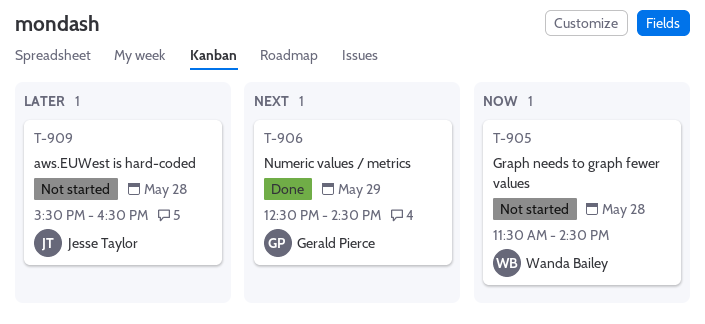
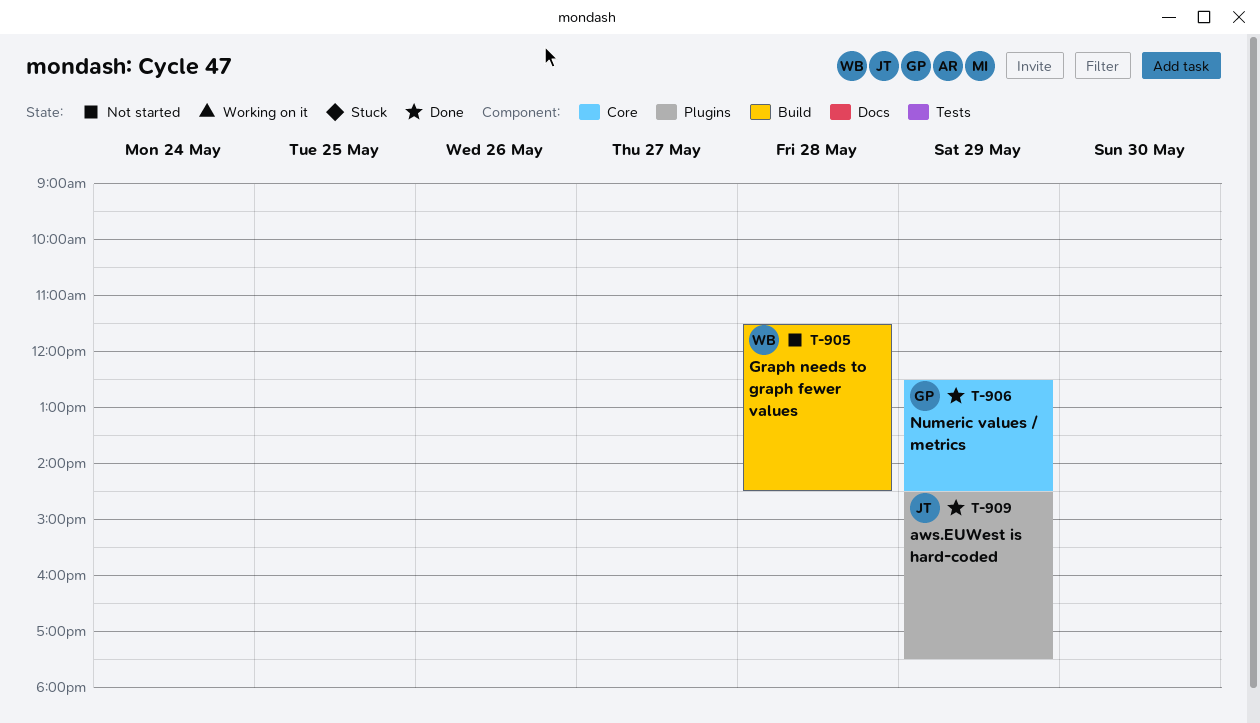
T-909, status: Not started -> Done
T-909, day: May 28 -> May 29
T-909, begins: 15:30 -> 14:30
T-909, ends: 16:30 -> 17:30

